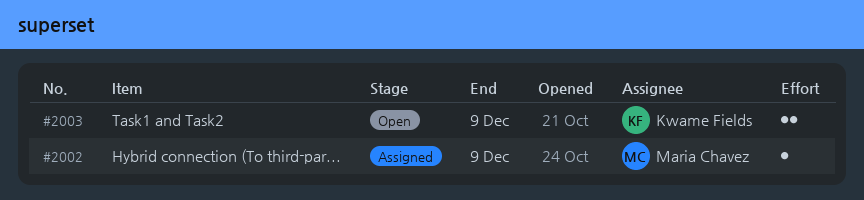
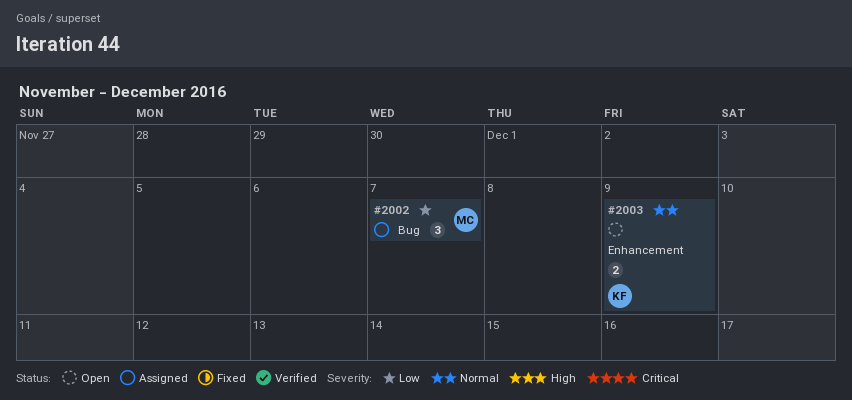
#2002, estimate: 1 -> 3
#2002, due: Dec 9 -> Dec 7

